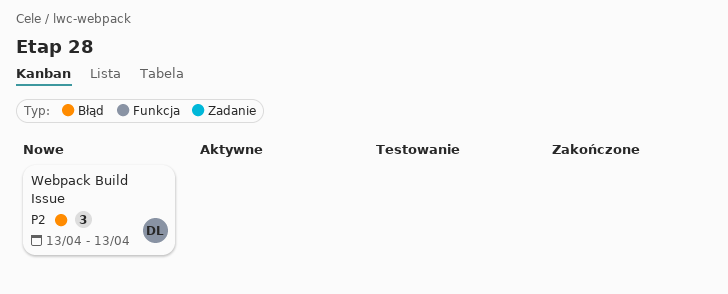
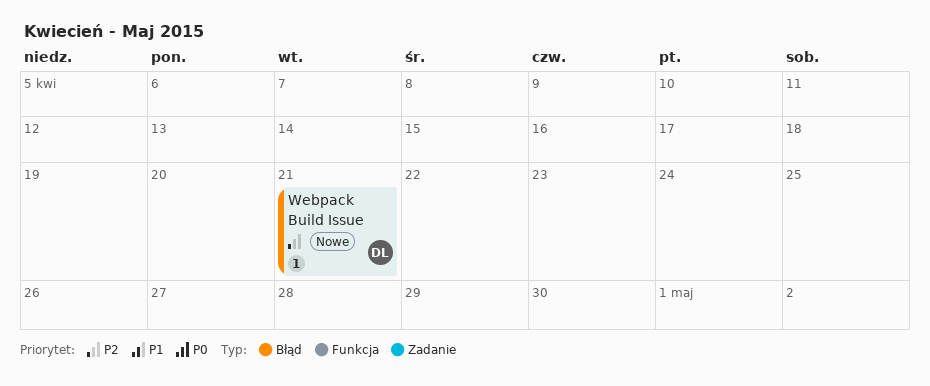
Webpack Build Issue, estimate: 3 -> 1
Webpack Build Issue, due: Apr 13 -> Apr 21

